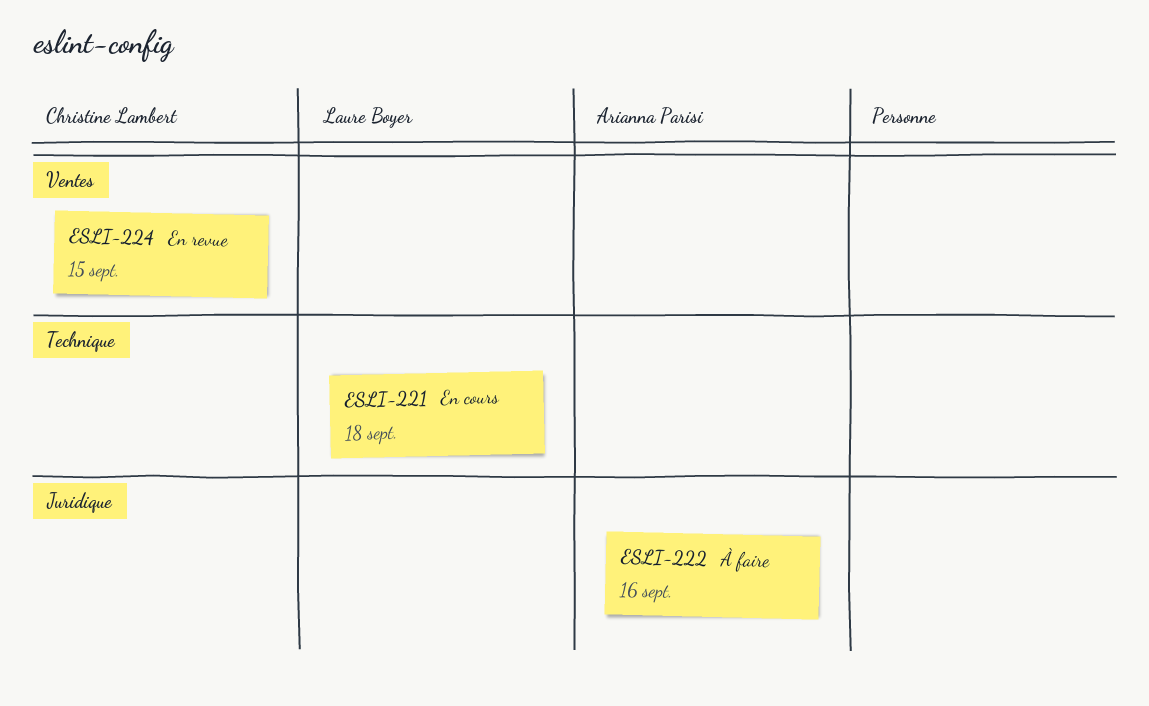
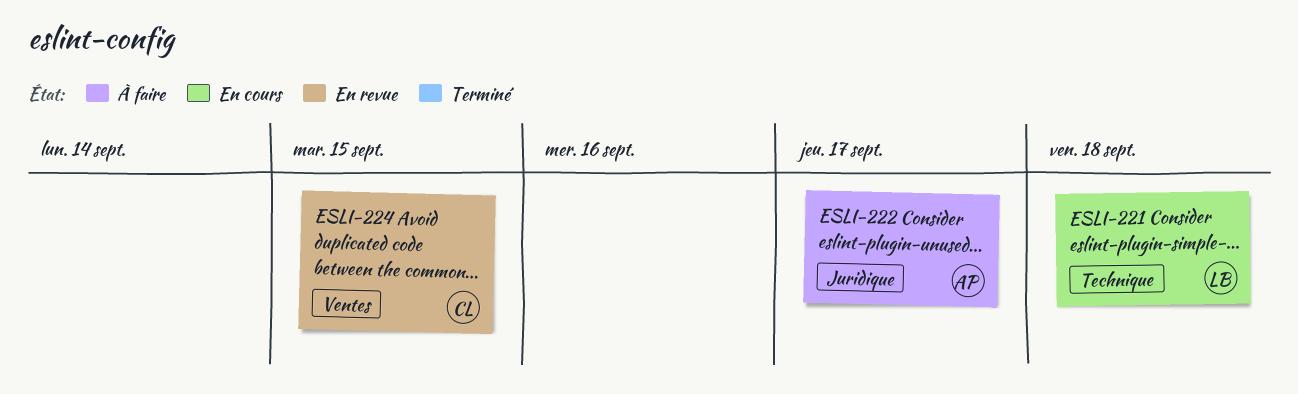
ESLI-222, due: Sep 16 -> Sep 17

